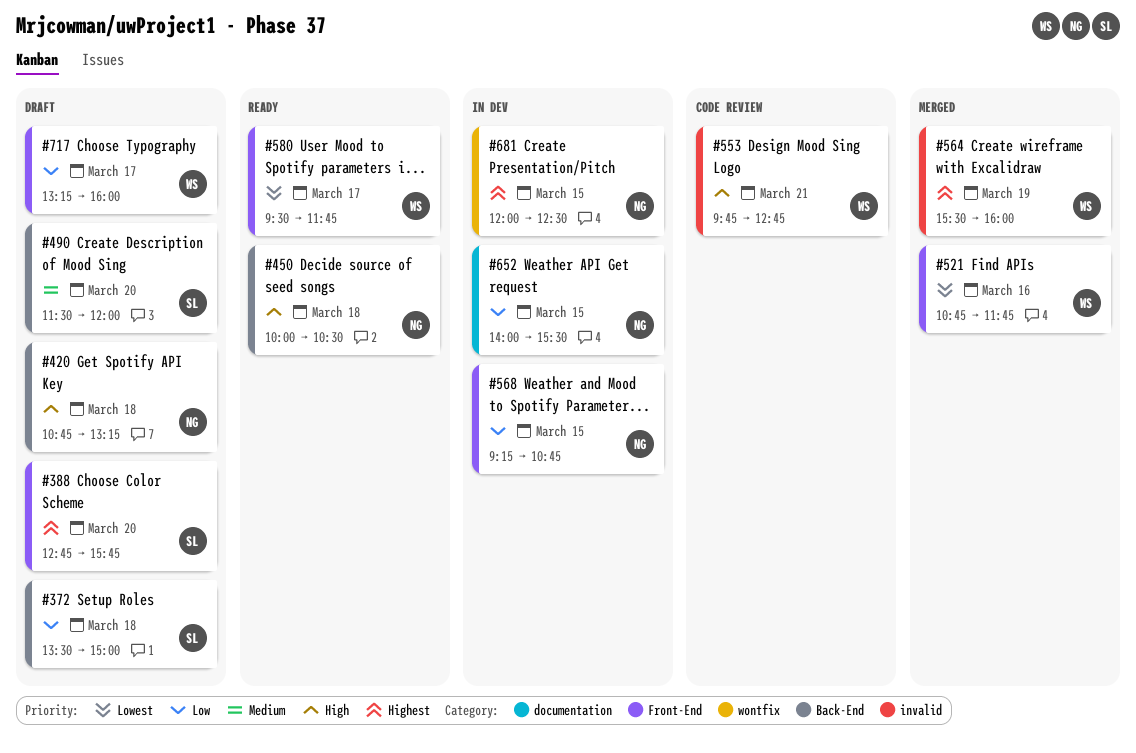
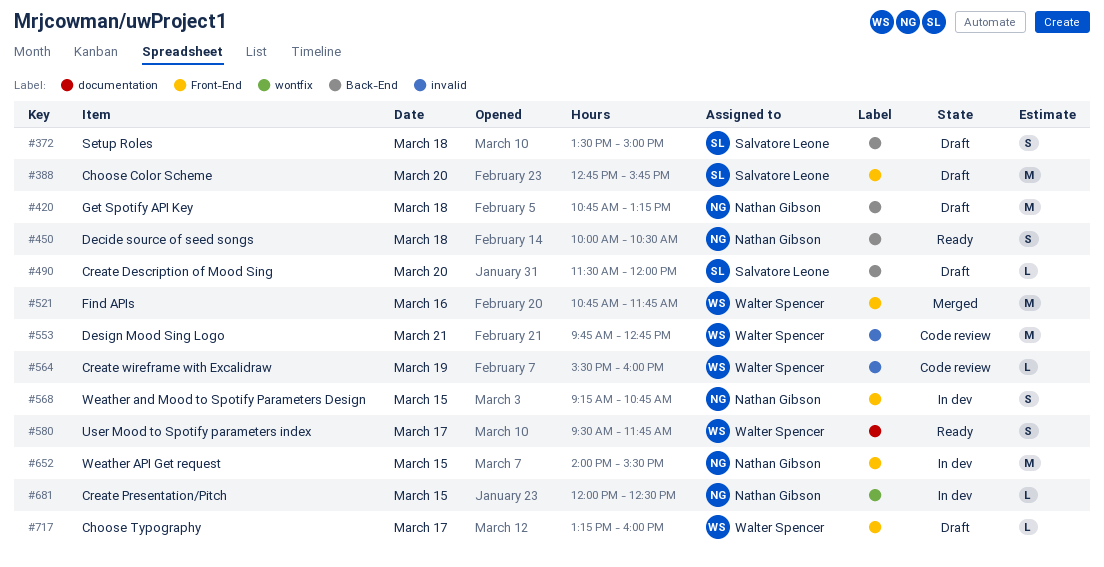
#564, status: Merged -> Code review
#580, label: Front-End -> documentation
#652, label: documentation -> Front-End

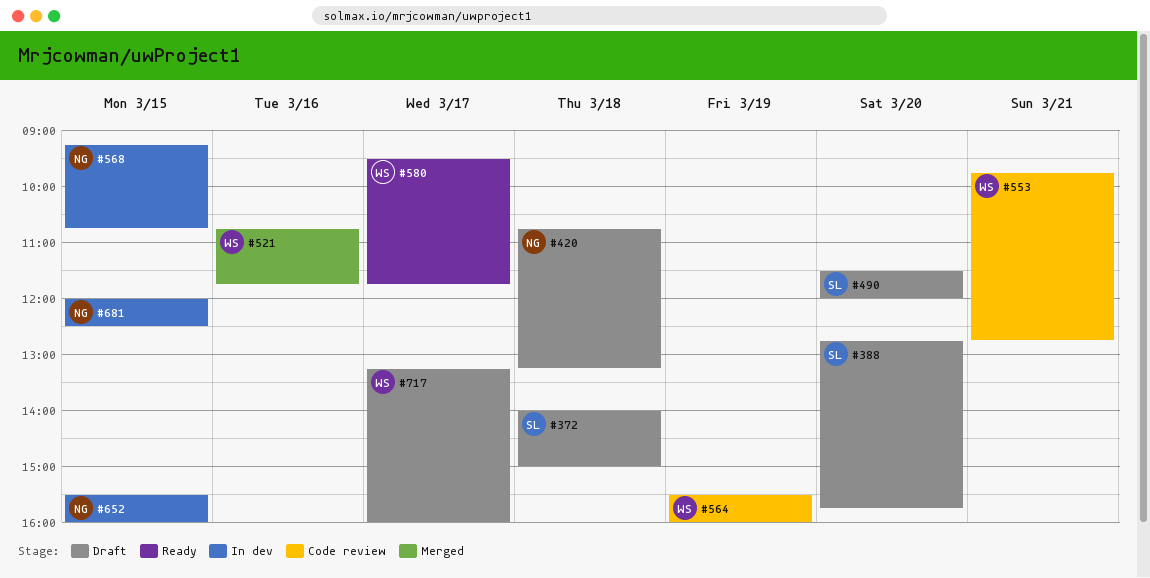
#372, begins: 13:30 -> 14:00
#450: present -> none
#652, begins: 14:00 -> 15:30
#652, ends: 15:30 -> 16:00

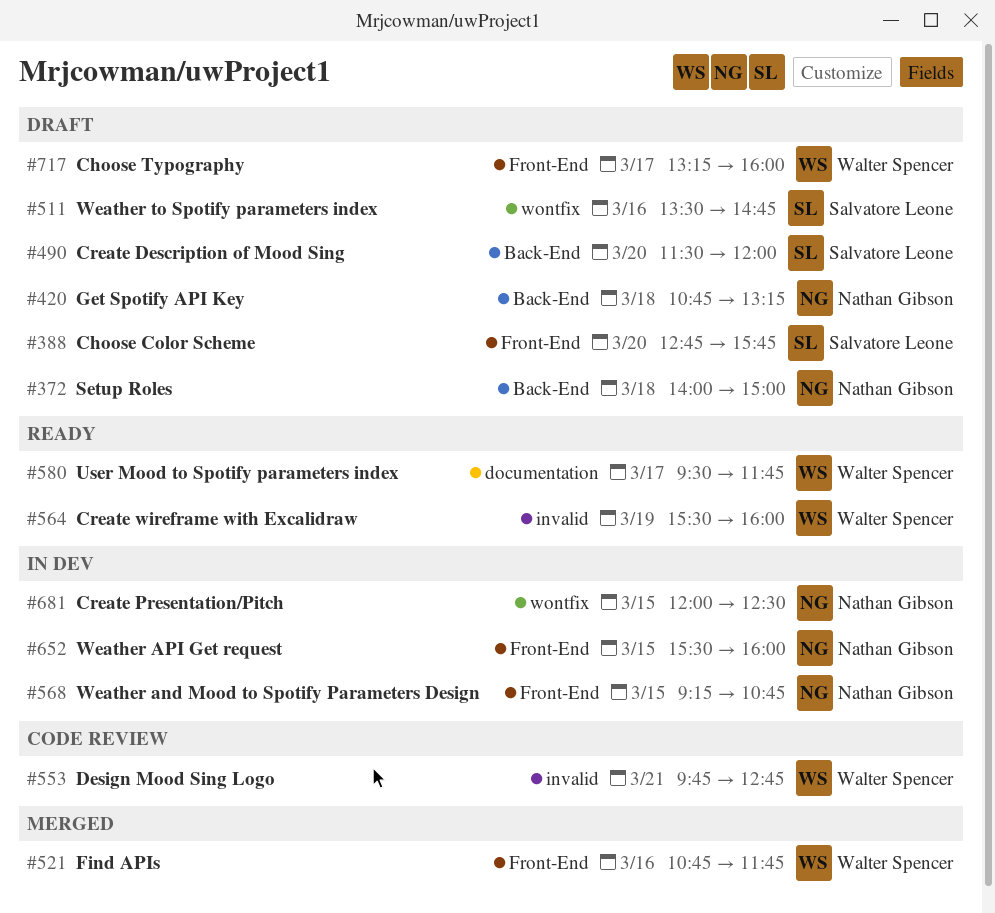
#372, owner: Salvatore Leone -> Nathan Gibson
#511: none -> present
#564, status: Code review -> Ready

